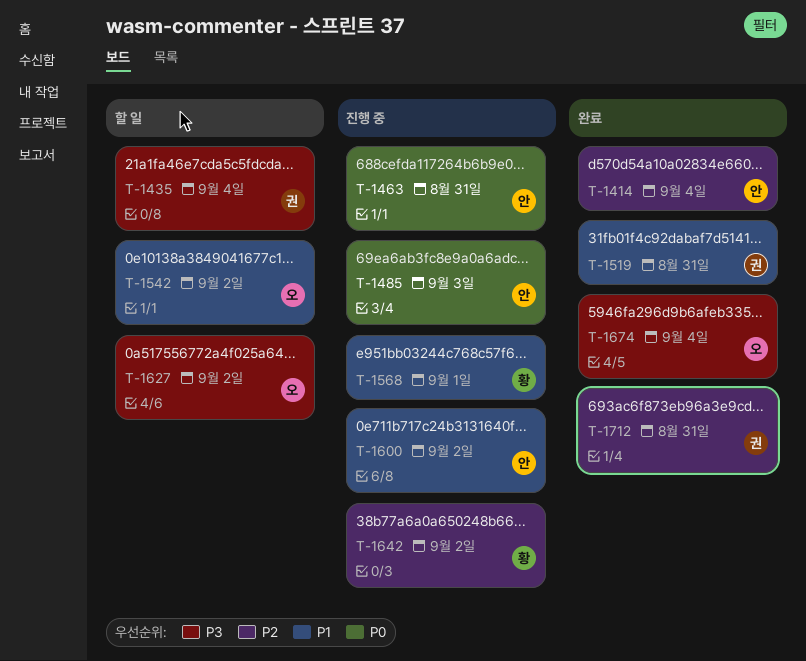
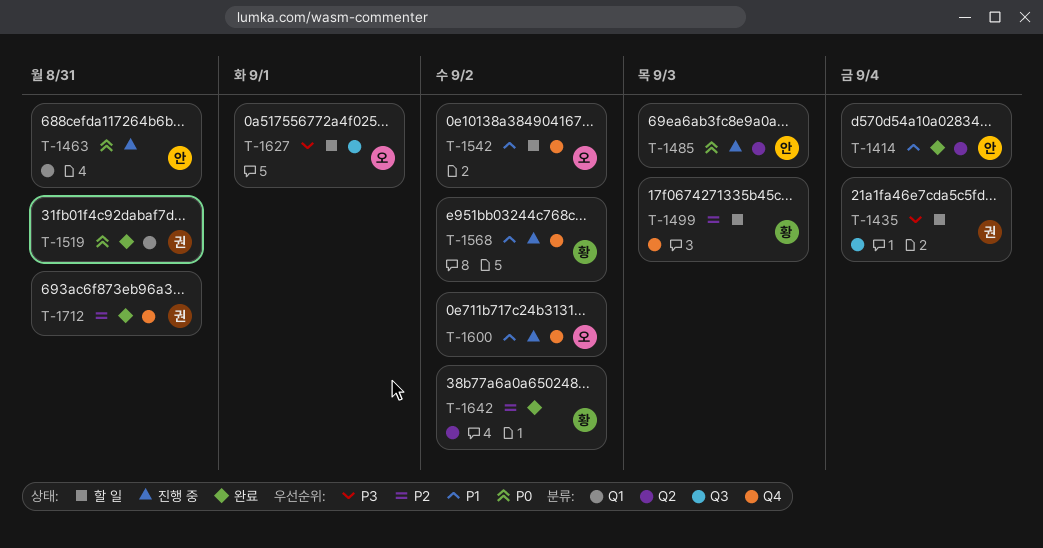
T-1414, priority: P2 -> P1
T-1499: none -> present
T-1519, priority: P1 -> P0
T-1568, due: Sep 1 -> Sep 2
T-1600, owner: 안 -> 오
T-1627, due: Sep 2 -> Sep 1
T-1642, status: 진행 중 -> 완료
T-1674: present -> none

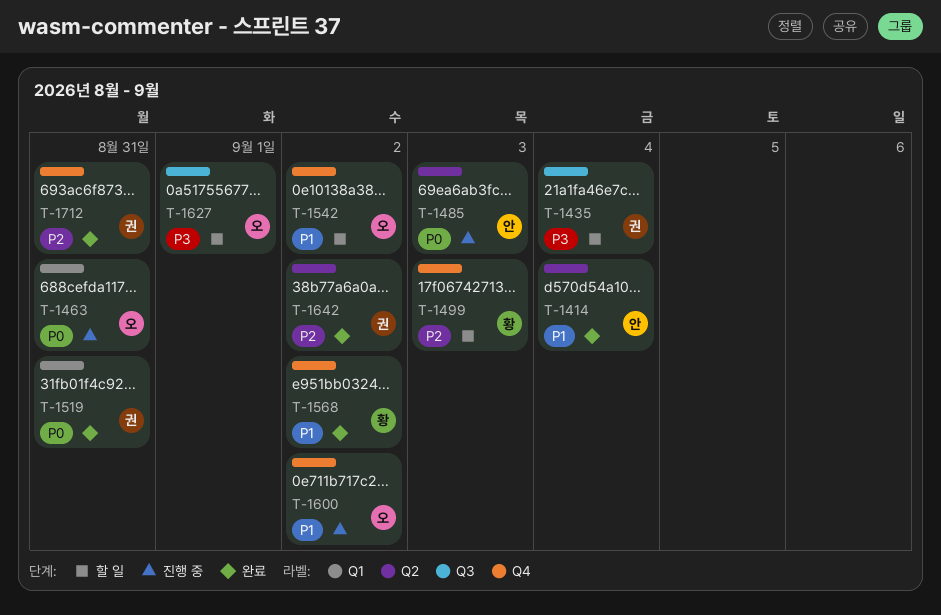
T-1463, owner: 안 -> 오
T-1568, status: 진행 중 -> 완료
T-1642, owner: 황 -> 권

